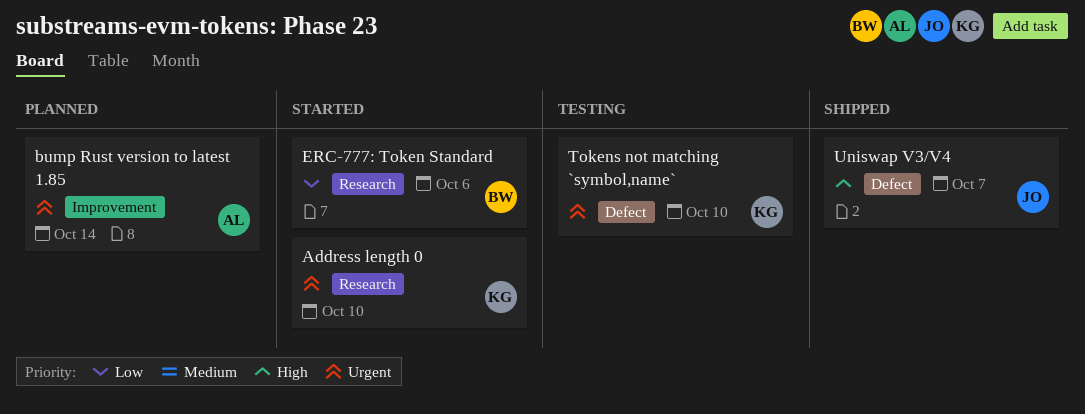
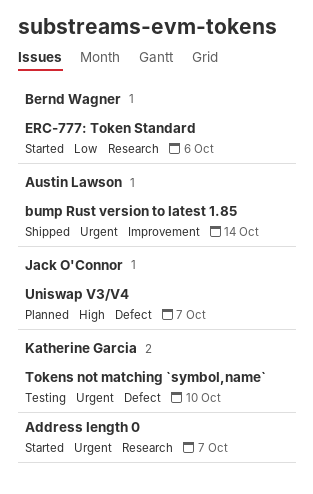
Address length 0, due: Oct 10 -> Oct 7
bump Rust version to latest 1.85, status: Planned -> Shipped
Uniswap V3/V4, status: Shipped -> Planned

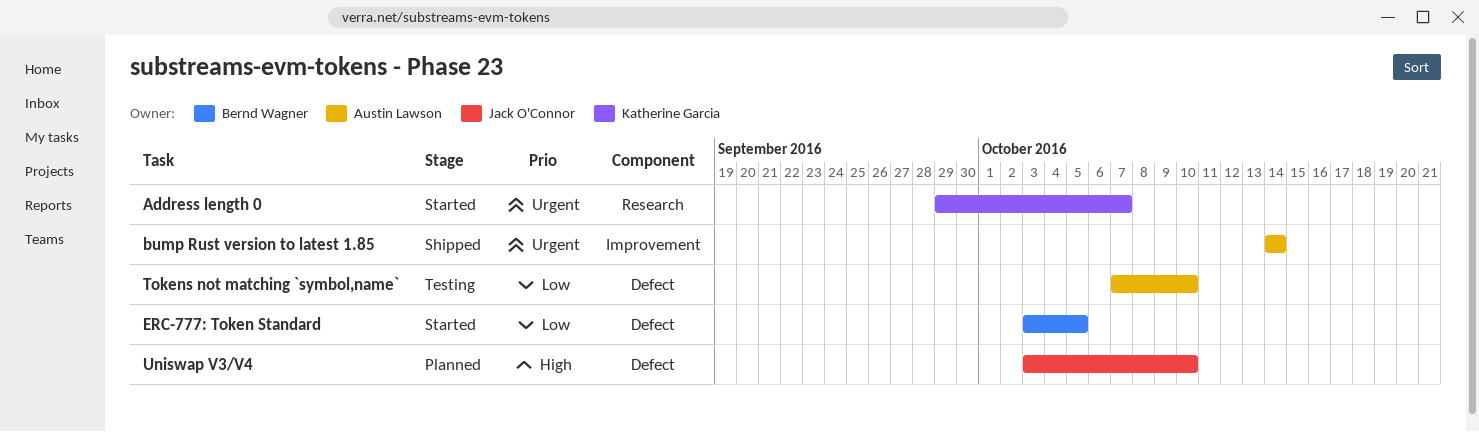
ERC-777: Token Standard, label: Research -> Defect
ERC-777: Token Standard, due: Oct 6 -> Oct 5
Tokens not matching `symbol,name`, owner: Katherine Garcia -> Austin Lawson
Tokens not matching `symbol,name`, priority: Urgent -> Low
Uniswap V3/V4, due: Oct 7 -> Oct 10

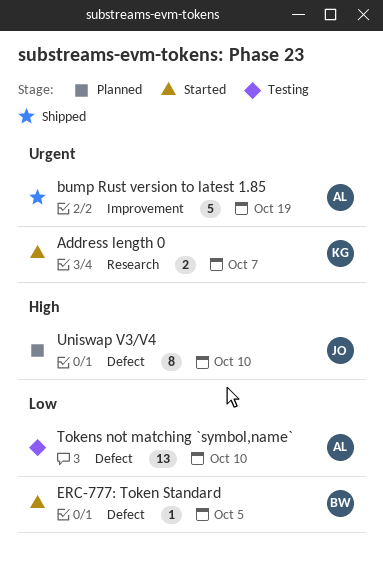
bump Rust version to latest 1.85, due: Oct 14 -> Oct 19

